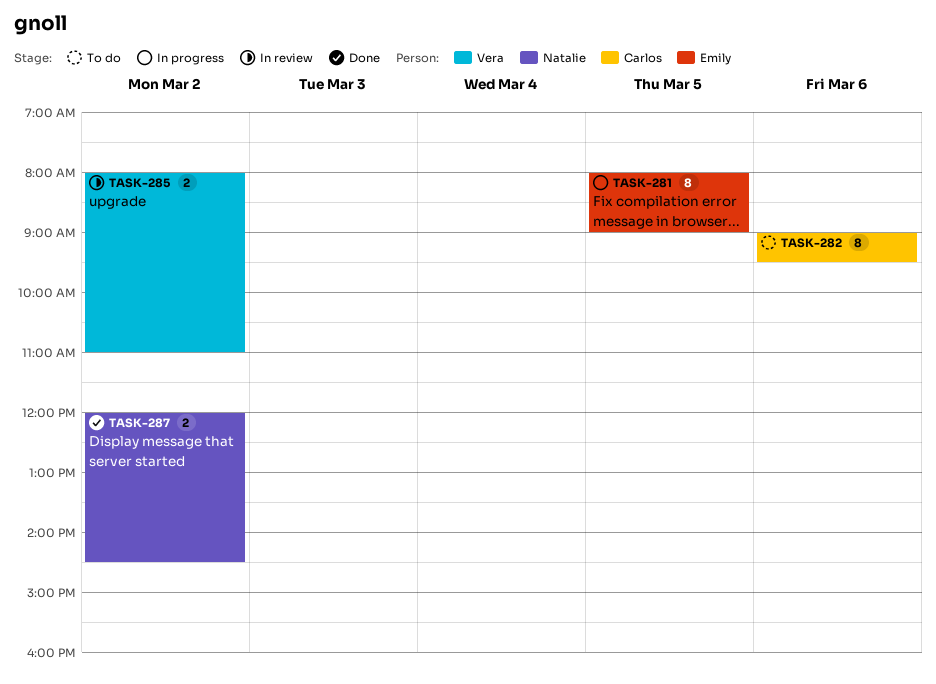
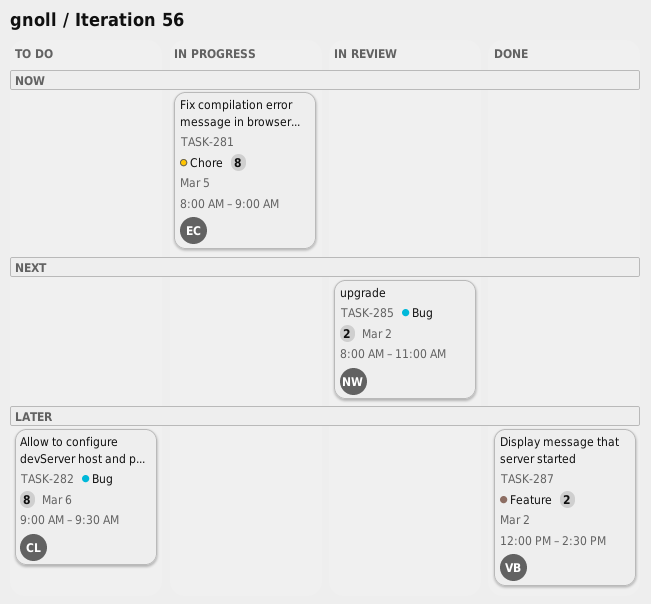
TASK-285, owner: Vera -> Natalie
TASK-287, owner: Natalie -> Vera

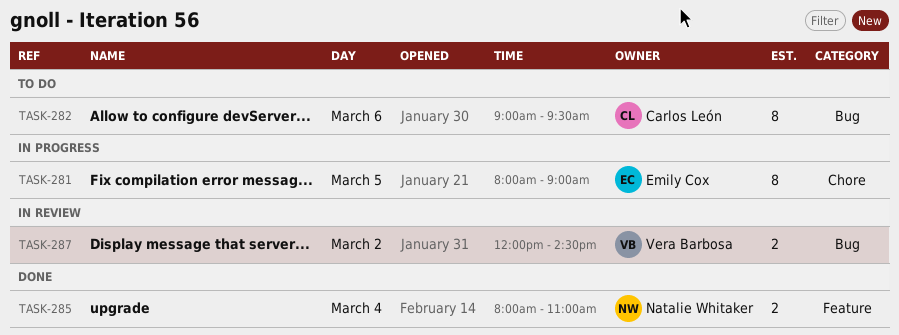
TASK-285, status: In review -> Done
TASK-285, label: Bug -> Feature
TASK-285, day: Mar 2 -> Mar 4
TASK-287, status: Done -> In review
TASK-287, label: Feature -> Bug

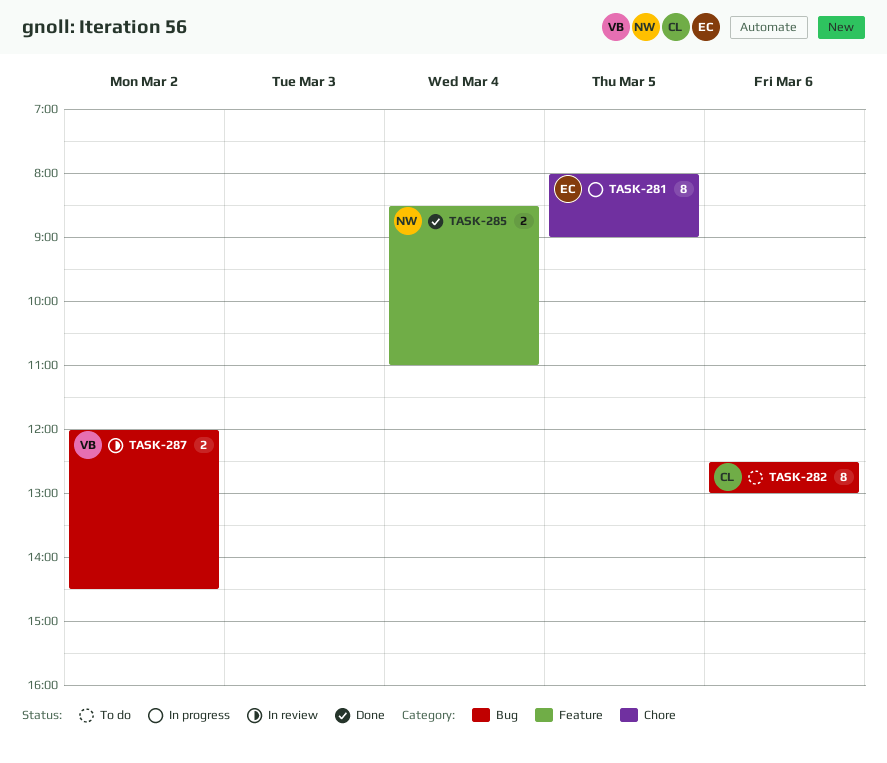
TASK-282, begins: 09:00 -> 12:30
TASK-282, ends: 09:30 -> 13:00
TASK-285, begins: 08:00 -> 08:30

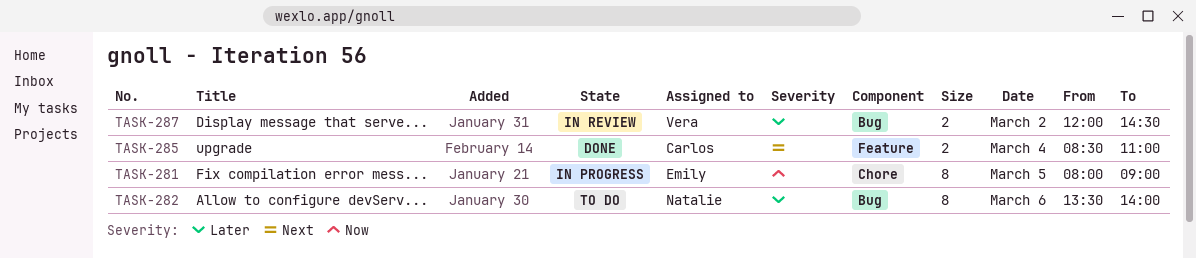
TASK-282, owner: Carlos -> Natalie
TASK-282, begins: 12:30 -> 13:30
TASK-282, ends: 13:00 -> 14:00
TASK-285, owner: Natalie -> Carlos

